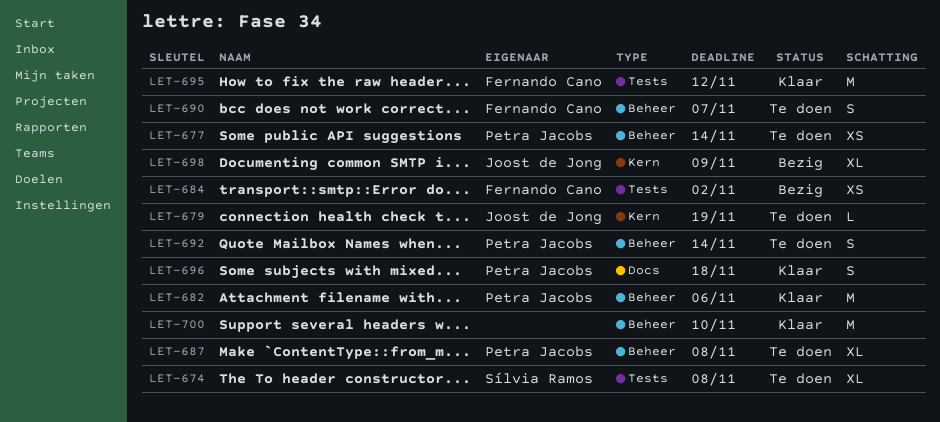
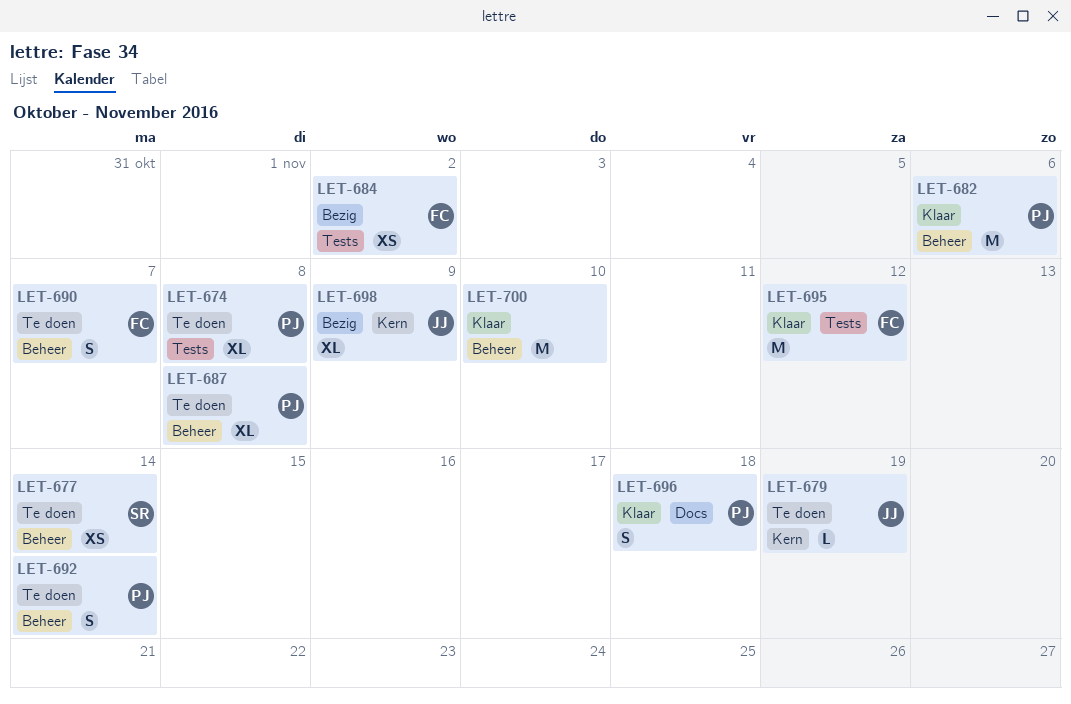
LET-674, owner: Sílvia Ramos -> Petra Jacobs
LET-677, owner: Petra Jacobs -> Sílvia Ramos

